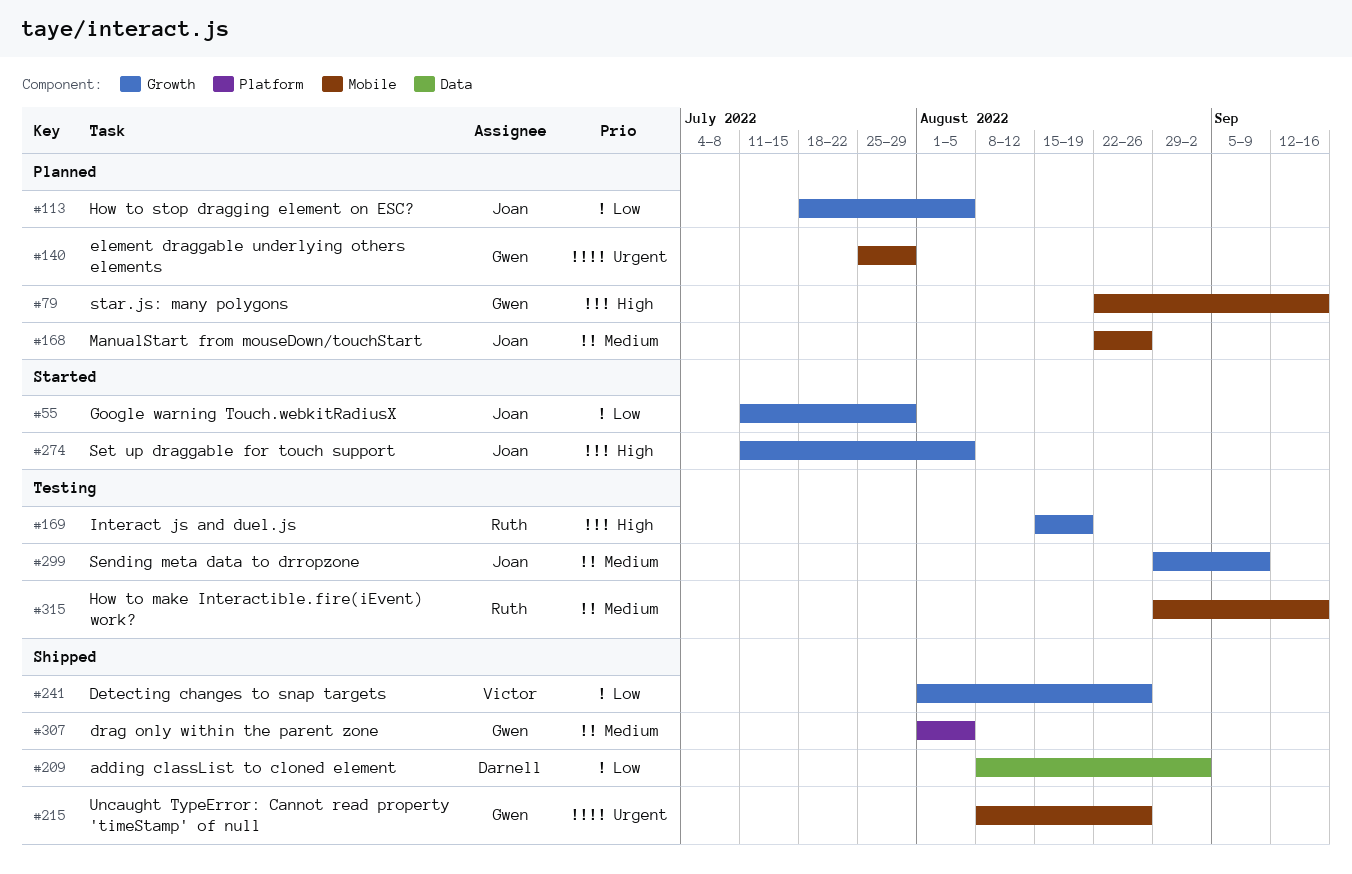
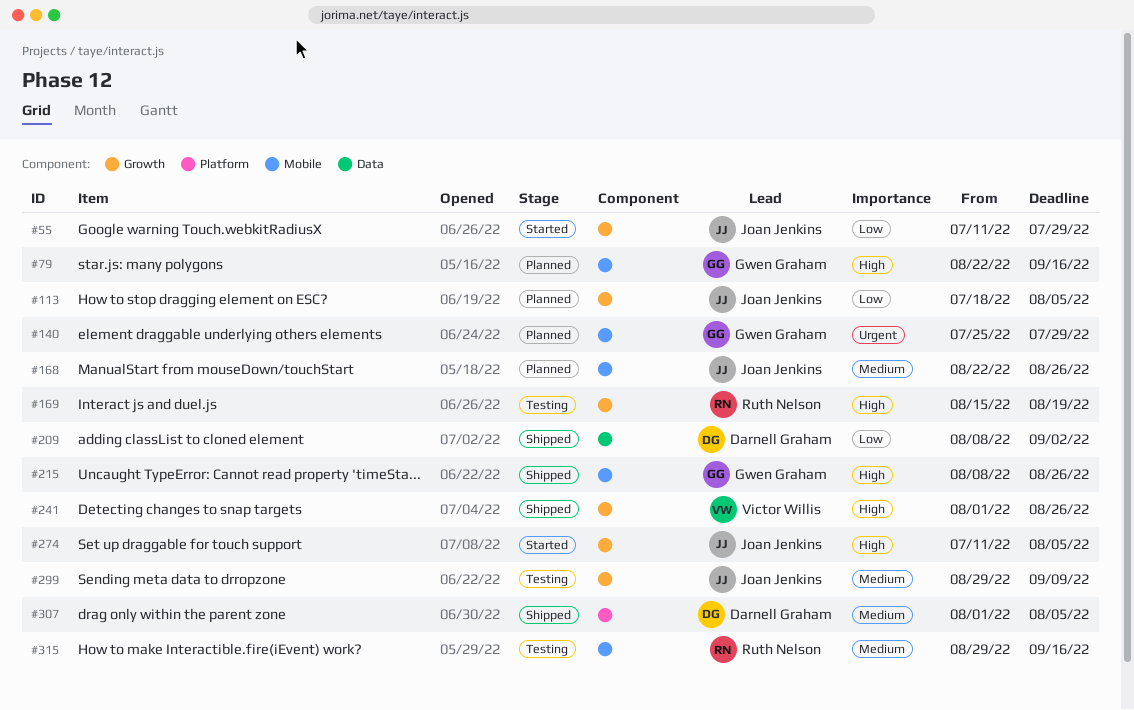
#215, priority: Urgent -> High
#241, priority: Low -> High
#307, owner: Gwen Graham -> Darnell Graham

